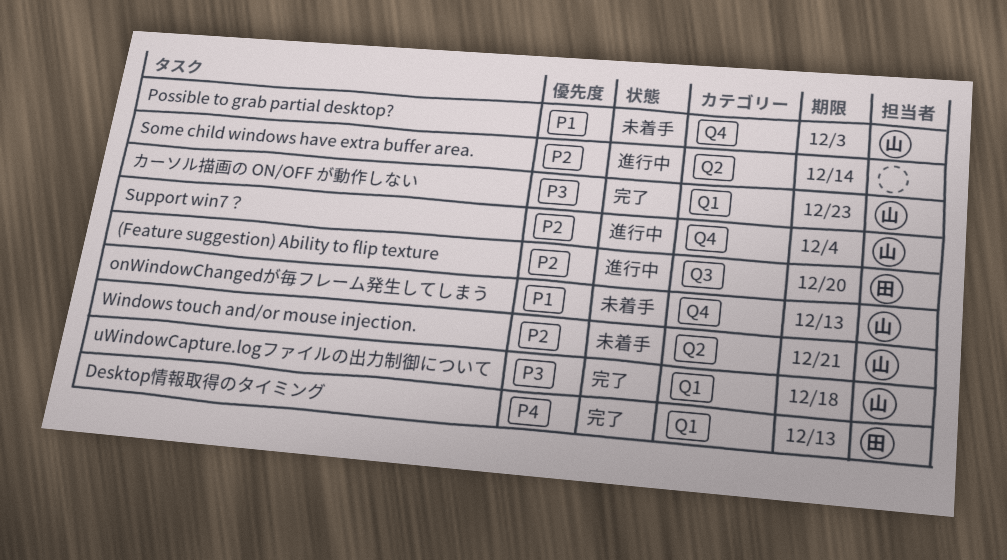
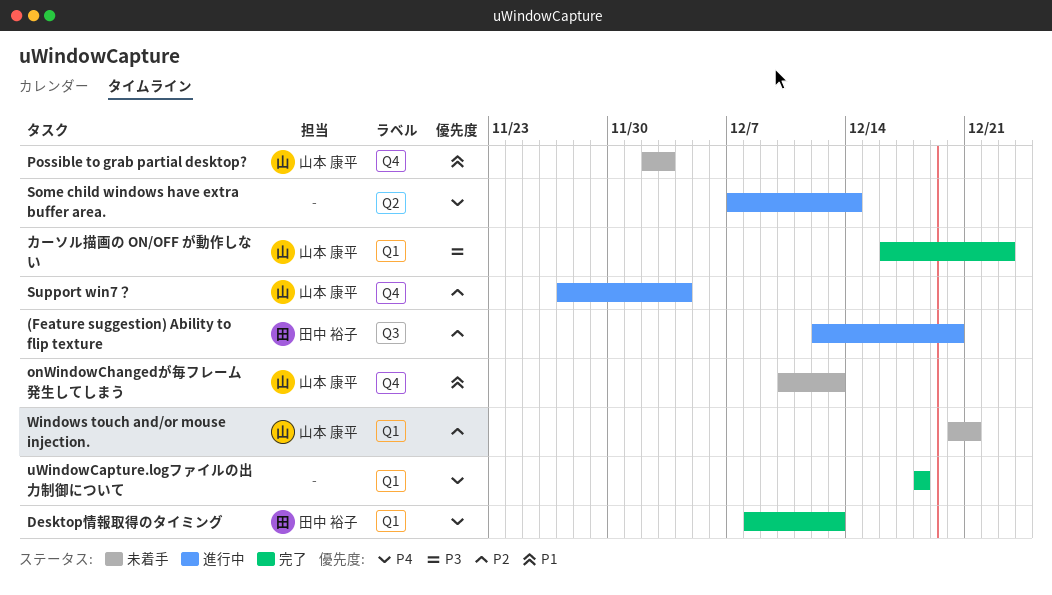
Some child windows have extra buffer area., priority: P2 -> P4
uWindowCapture.logファイルの出力制御について, owner: 山本 康平 -> none
uWindowCapture.logファイルの出力制御について, priority: P3 -> P4
Windows touch and/or mouse injection., label: Q2 -> Q1

